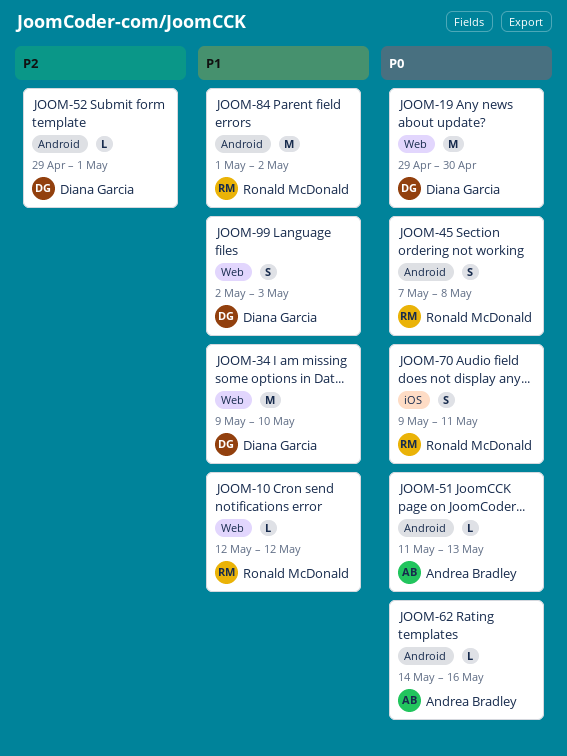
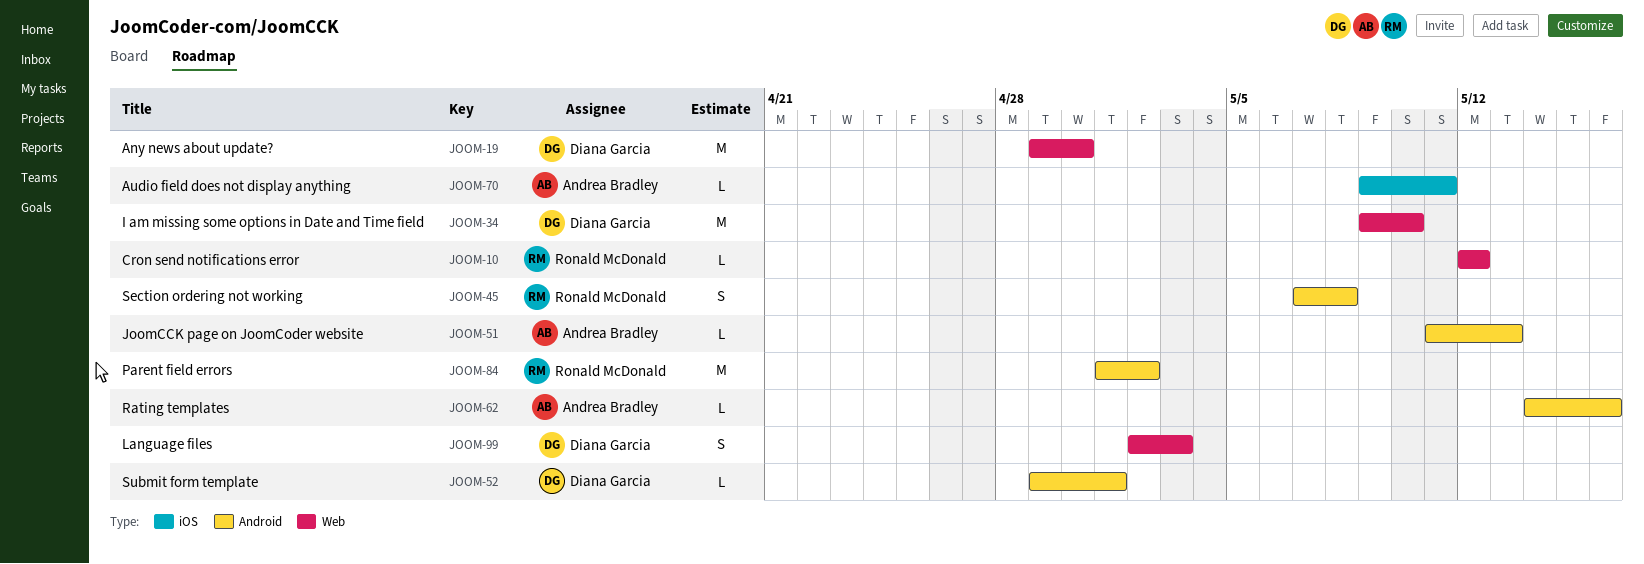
JOOM-70, owner: Ronald McDonald -> Andrea Bradley
JOOM-70, estimate: S -> L

